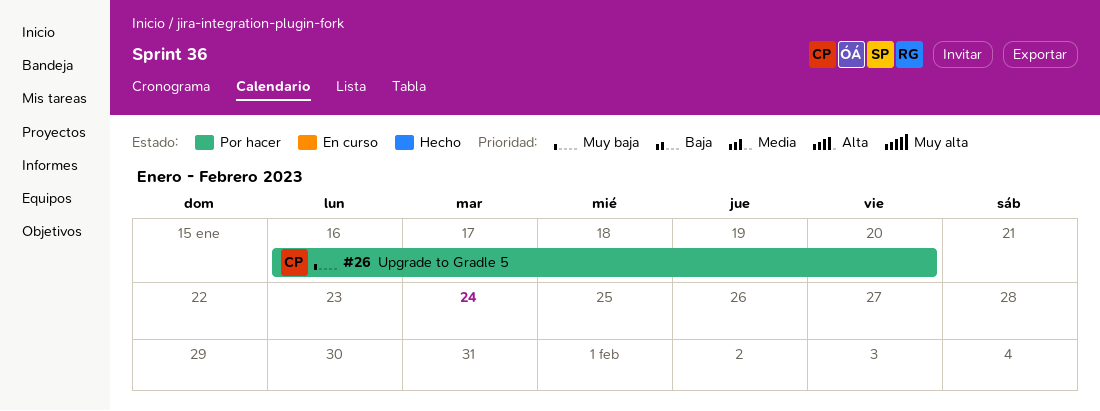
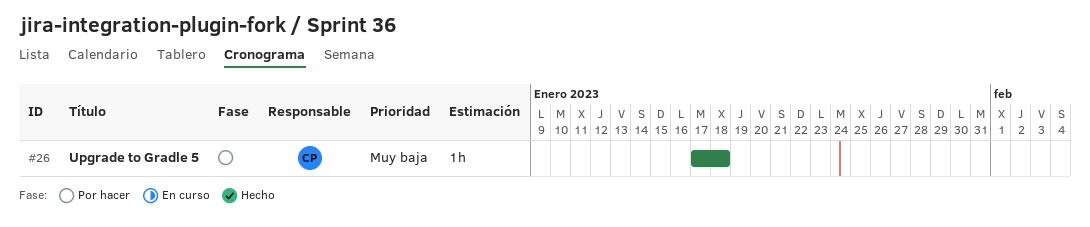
#26, start: Jan 16 -> Jan 17
#26, due: Jan 20 -> Jan 18

